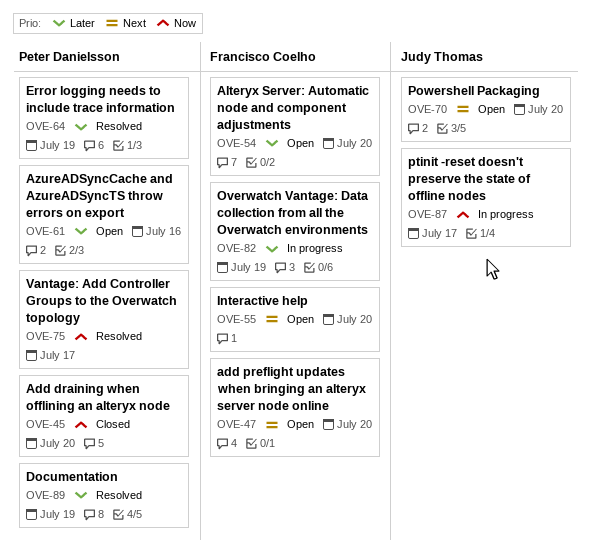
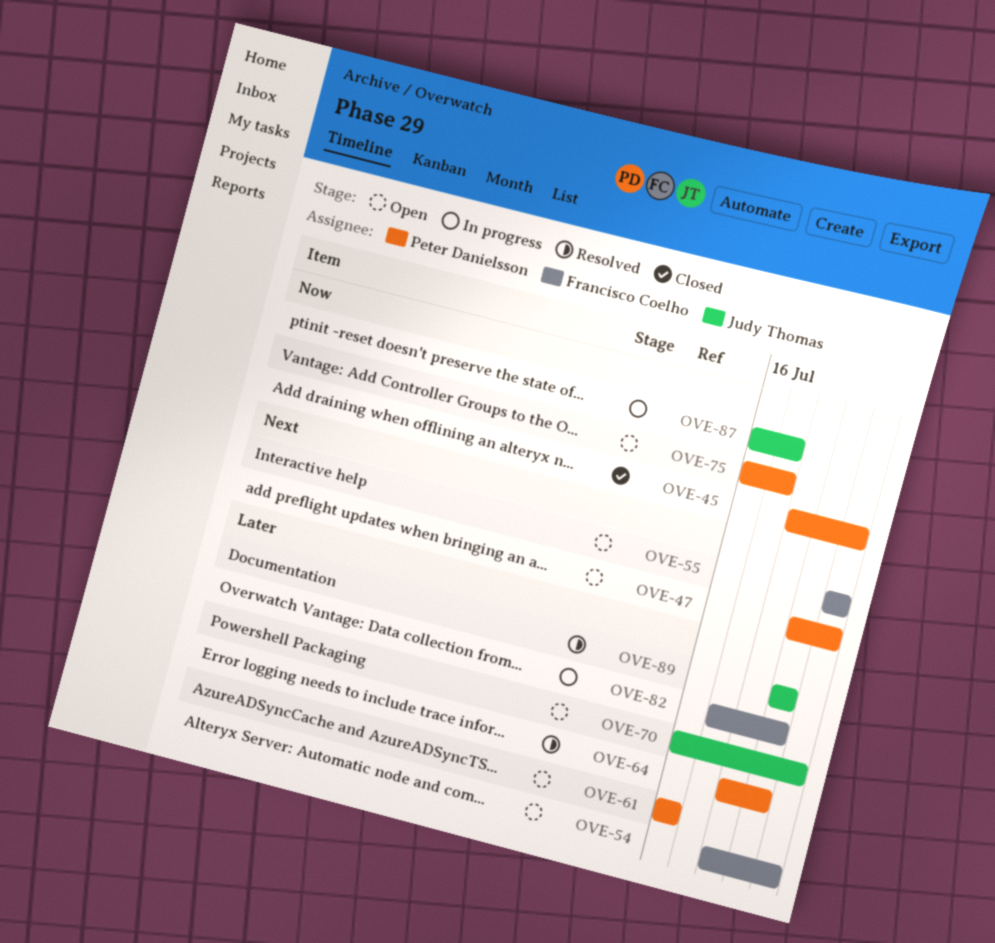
OVE-47, owner: Francisco Coelho -> Peter Danielsson
OVE-70, priority: Next -> Later
OVE-75, status: Resolved -> Open
OVE-89, owner: Peter Danielsson -> Judy Thomas

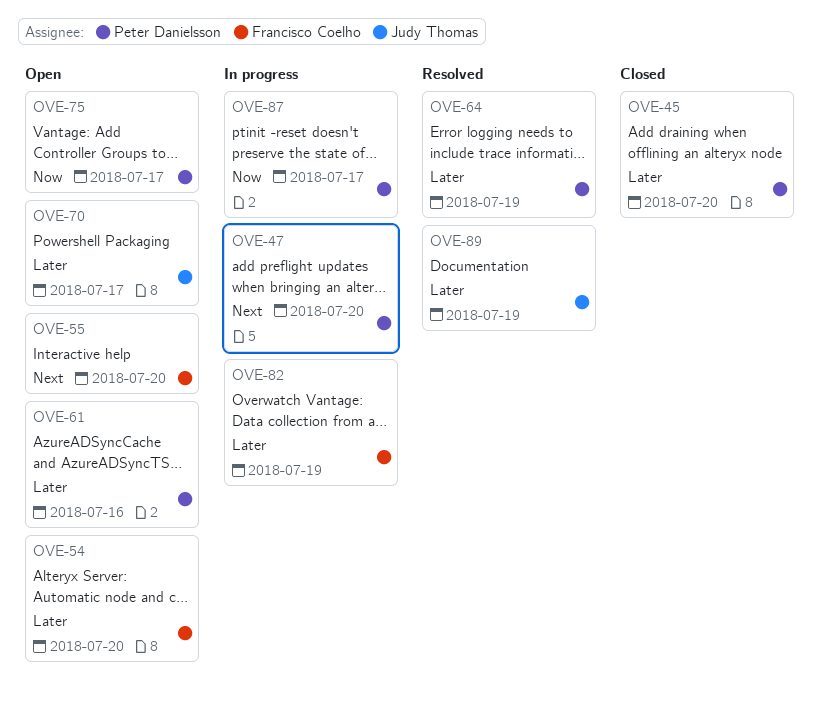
OVE-45, priority: Now -> Later
OVE-47, status: Open -> In progress
OVE-70, due: Jul 20 -> Jul 17
OVE-87, owner: Judy Thomas -> Peter Danielsson

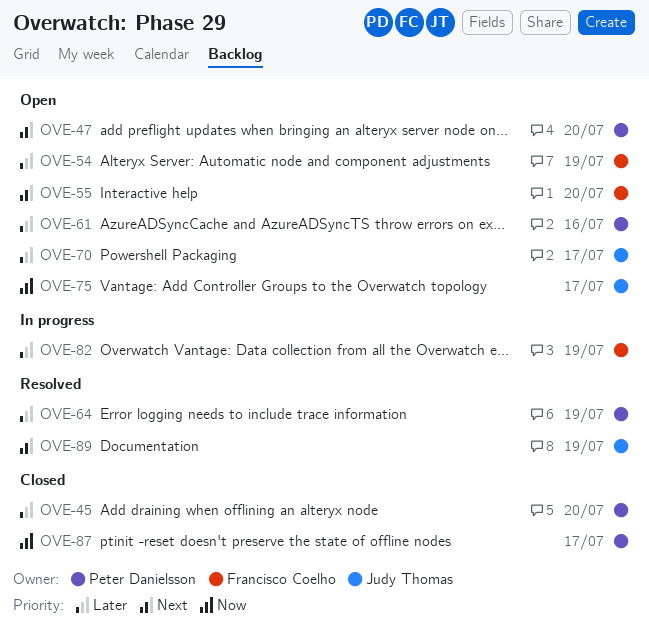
OVE-47, status: In progress -> Open
OVE-54, due: Jul 20 -> Jul 19
OVE-75, owner: Peter Danielsson -> Judy Thomas
OVE-87, status: In progress -> Closed
OVE-89, priority: Later -> Next

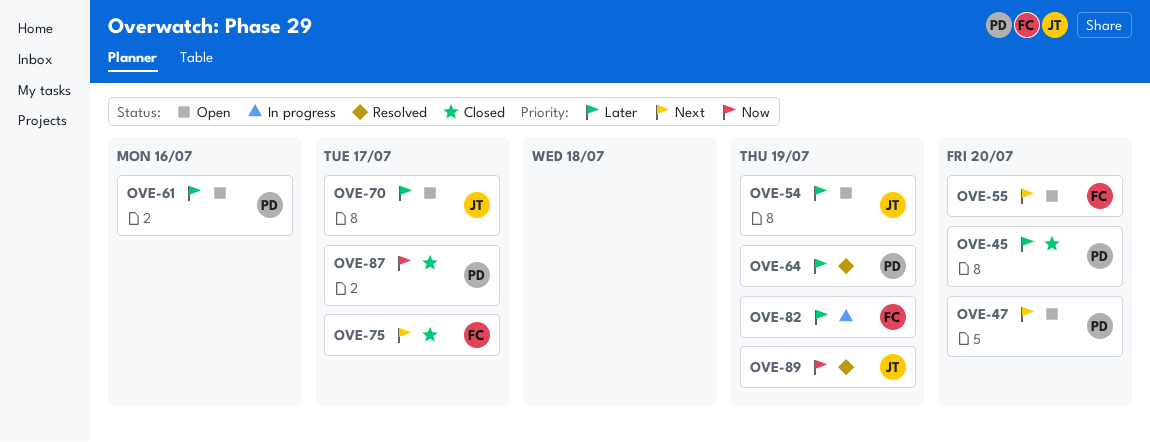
OVE-54, owner: Francisco Coelho -> Judy Thomas
OVE-75, status: Open -> Closed
OVE-75, owner: Judy Thomas -> Francisco Coelho
OVE-75, priority: Now -> Next
OVE-89, priority: Next -> Now

